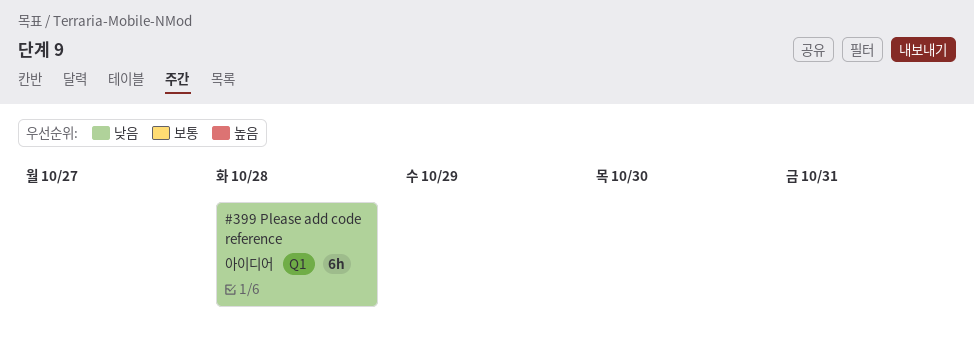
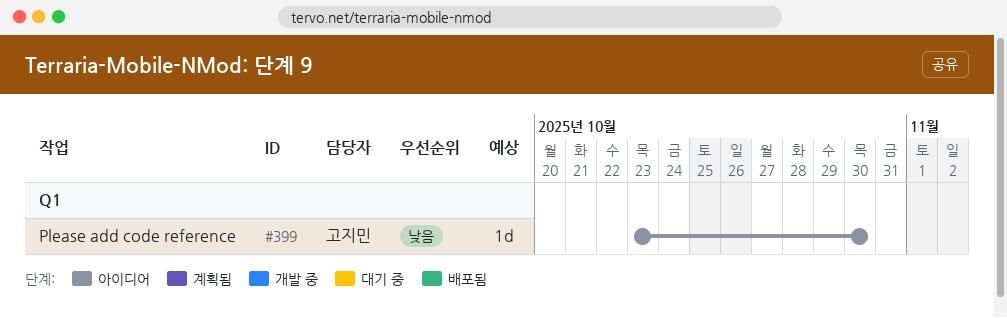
#399, estimate: 6h -> 1d
#399, due: Oct 28 -> Oct 30

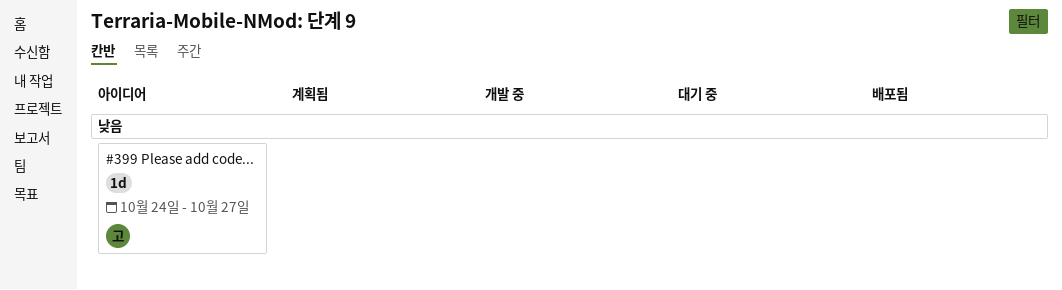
#399, start: Oct 23 -> Oct 24
#399, due: Oct 30 -> Oct 27

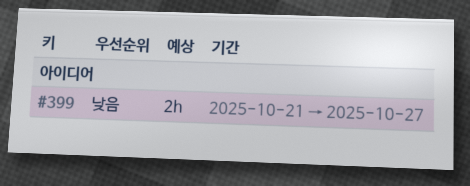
#399, estimate: 1d -> 2h
#399, start: Oct 24 -> Oct 21

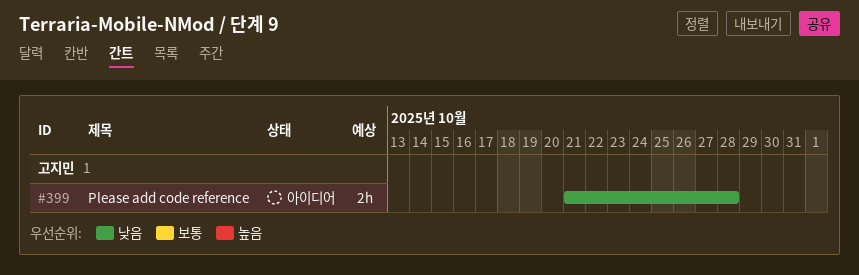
#399, due: Oct 27 -> Oct 28

